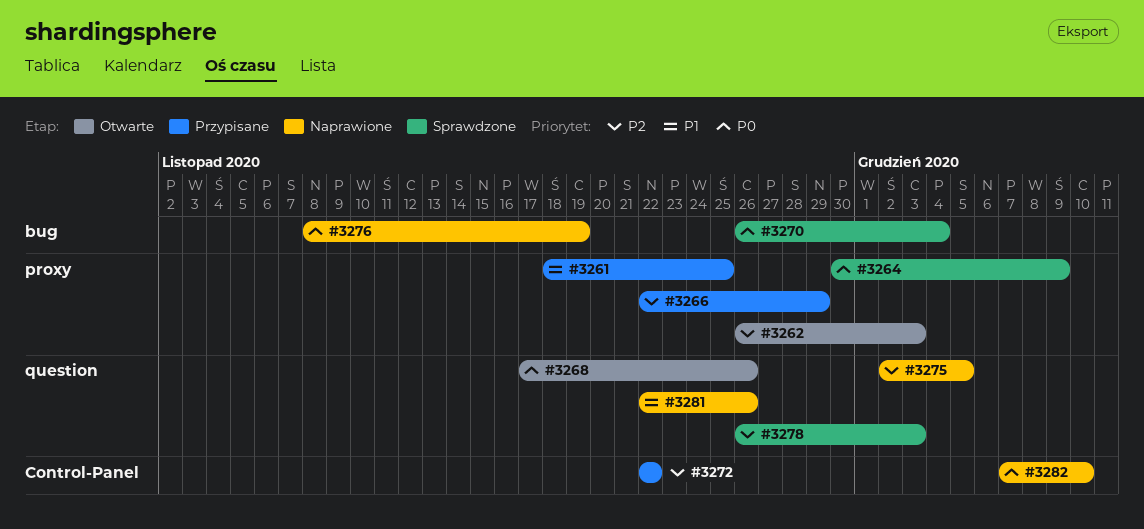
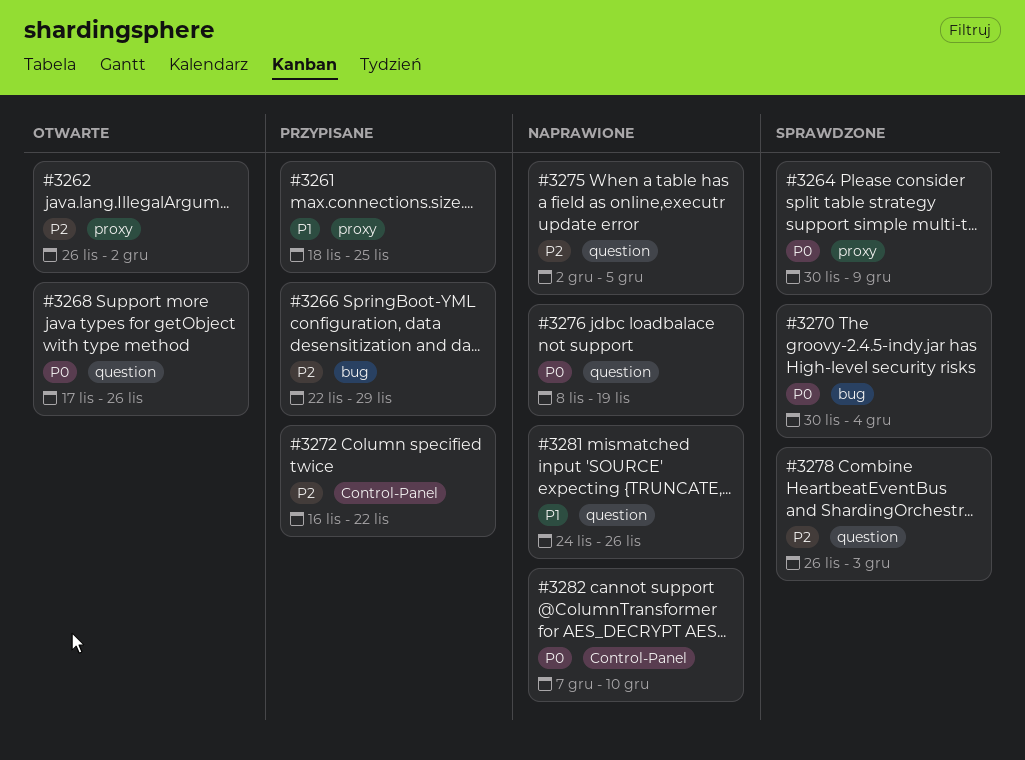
#3262, due: Dec 3 -> Dec 2
#3266, label: proxy -> bug
#3270, start: Nov 26 -> Nov 30
#3272, start: Nov 22 -> Nov 16
#3276, label: bug -> question
#3281, start: Nov 22 -> Nov 24

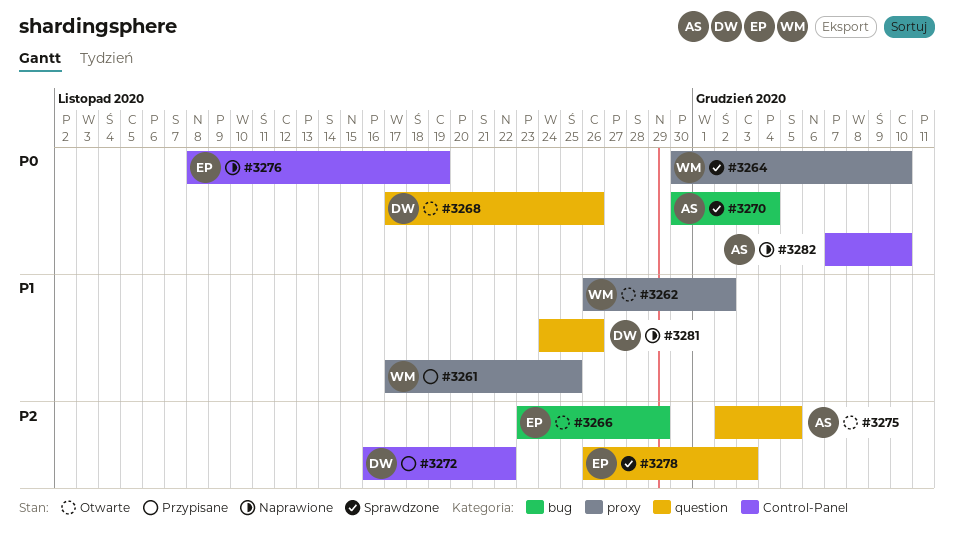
#3261, start: Nov 18 -> Nov 17
#3262, priority: P2 -> P1
#3264, due: Dec 9 -> Dec 10
#3266, status: Przypisane -> Otwarte
#3266, start: Nov 22 -> Nov 23
#3275, status: Naprawione -> Otwarte
#3276, label: question -> Control-Panel

